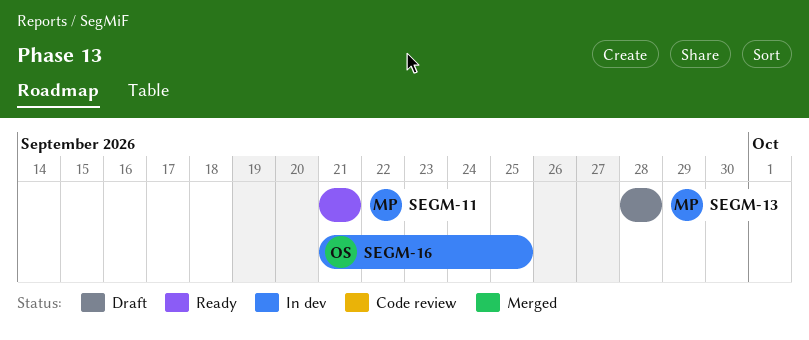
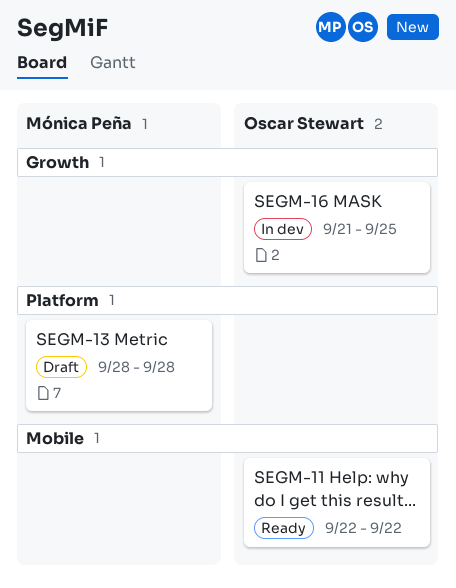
SEGM-11, owner: Mónica Peña -> Oscar Stewart
SEGM-11, start: Sep 21 -> Sep 22
SEGM-11, due: Sep 21 -> Sep 22

